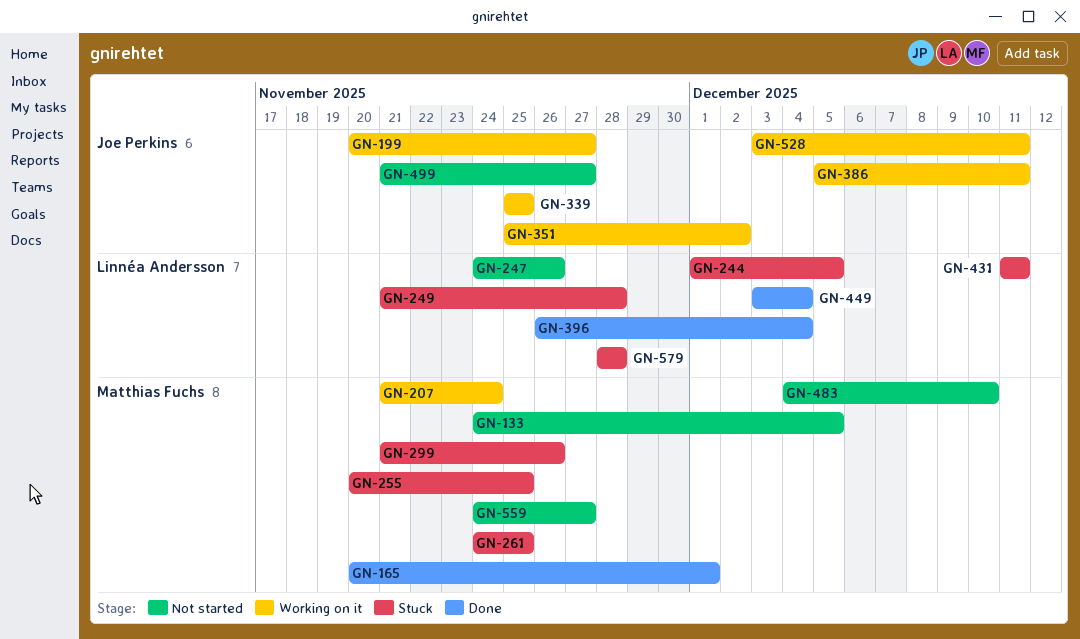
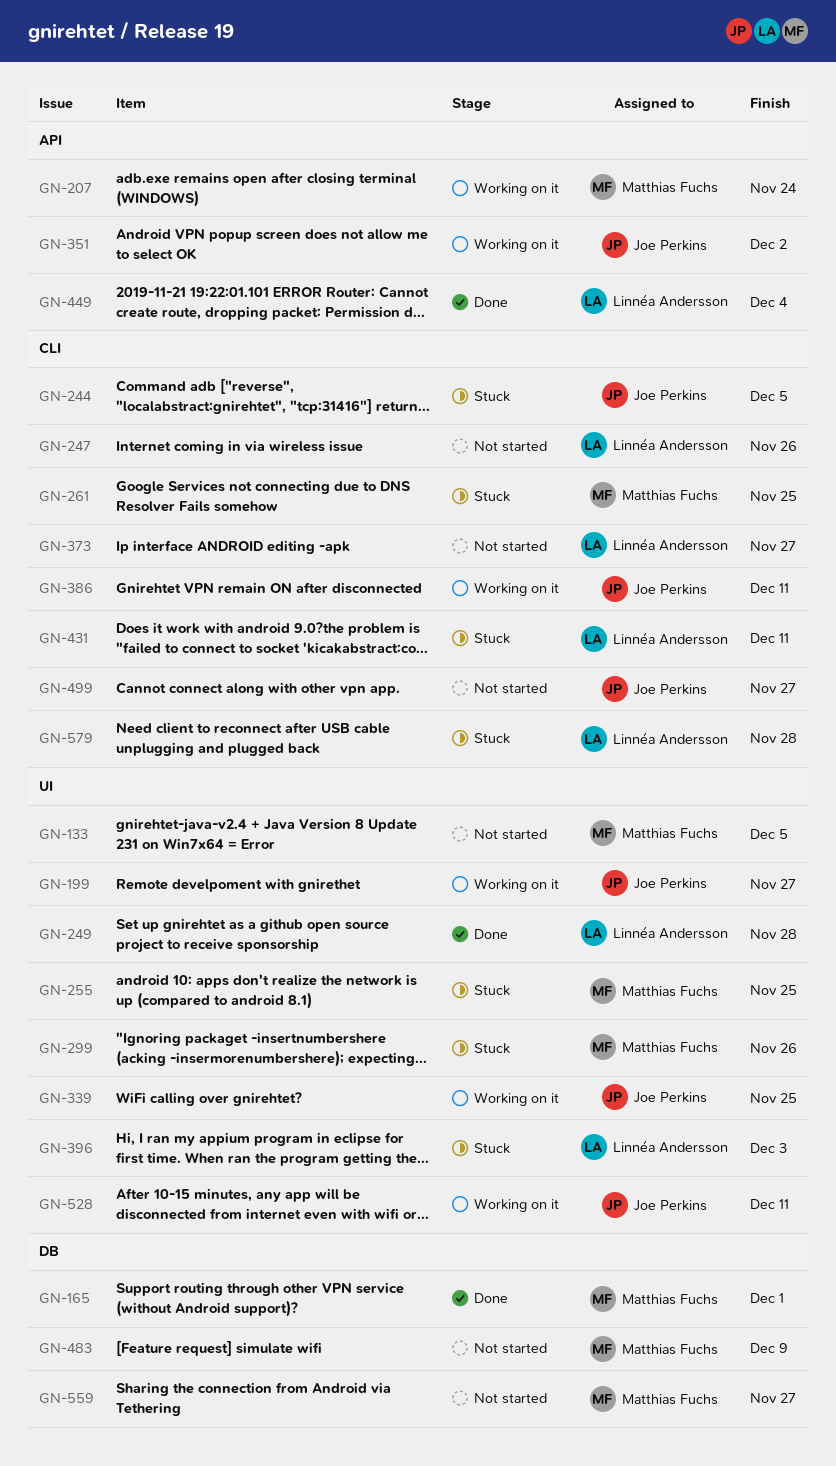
GN-244, owner: Linnéa Andersson -> Joe Perkins
GN-249, status: Stuck -> Done
GN-373: none -> present
GN-396, status: Done -> Stuck
GN-396, due: Dec 4 -> Dec 3
GN-483, due: Dec 10 -> Dec 9

